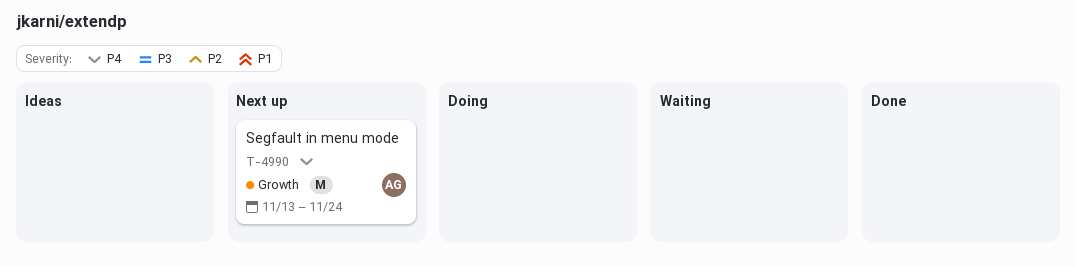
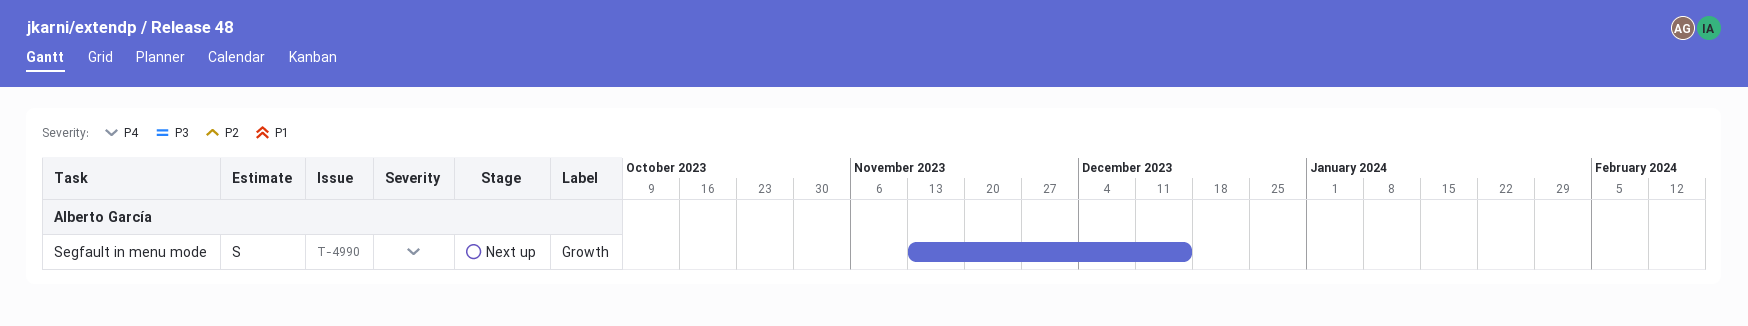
T-4990, estimate: M -> S
T-4990, due: Nov 24 -> Dec 15

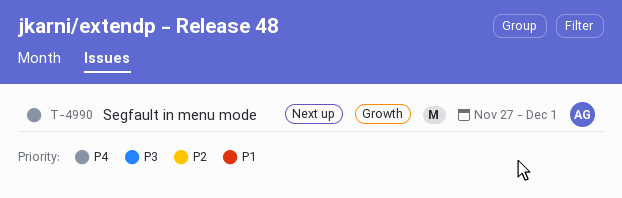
T-4990, estimate: S -> M
T-4990, start: Nov 13 -> Nov 27
T-4990, due: Dec 15 -> Dec 1

